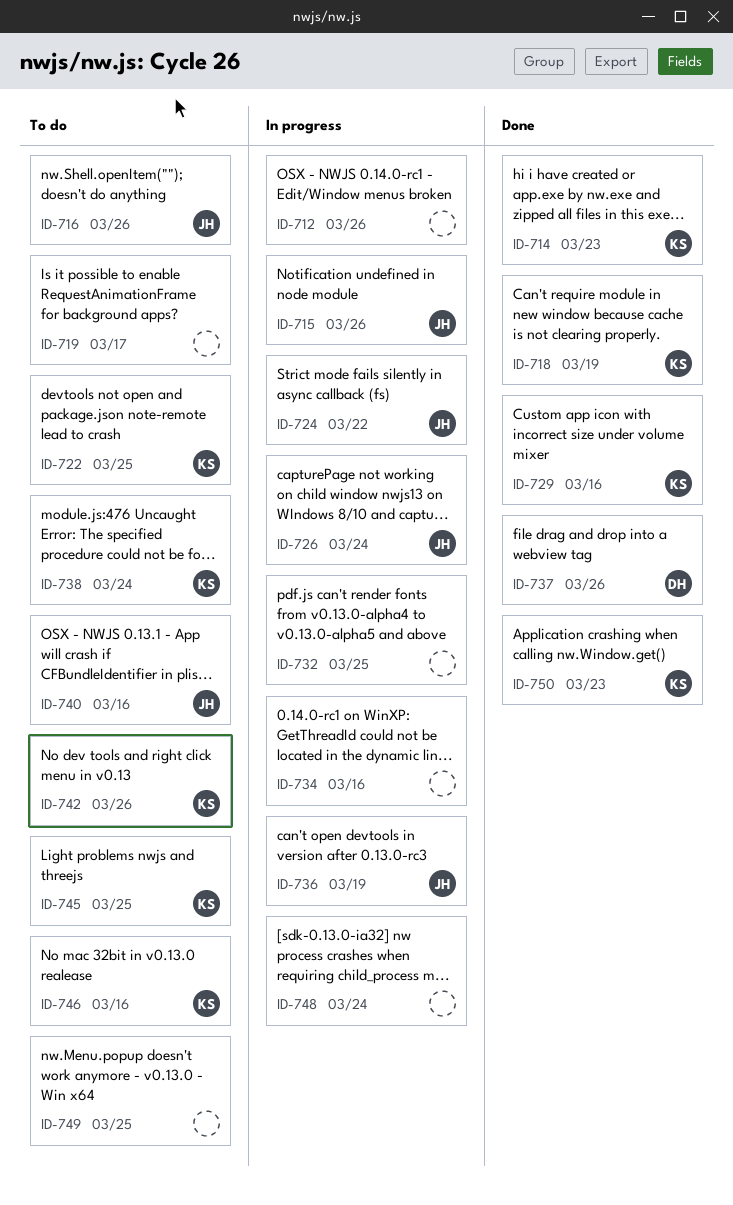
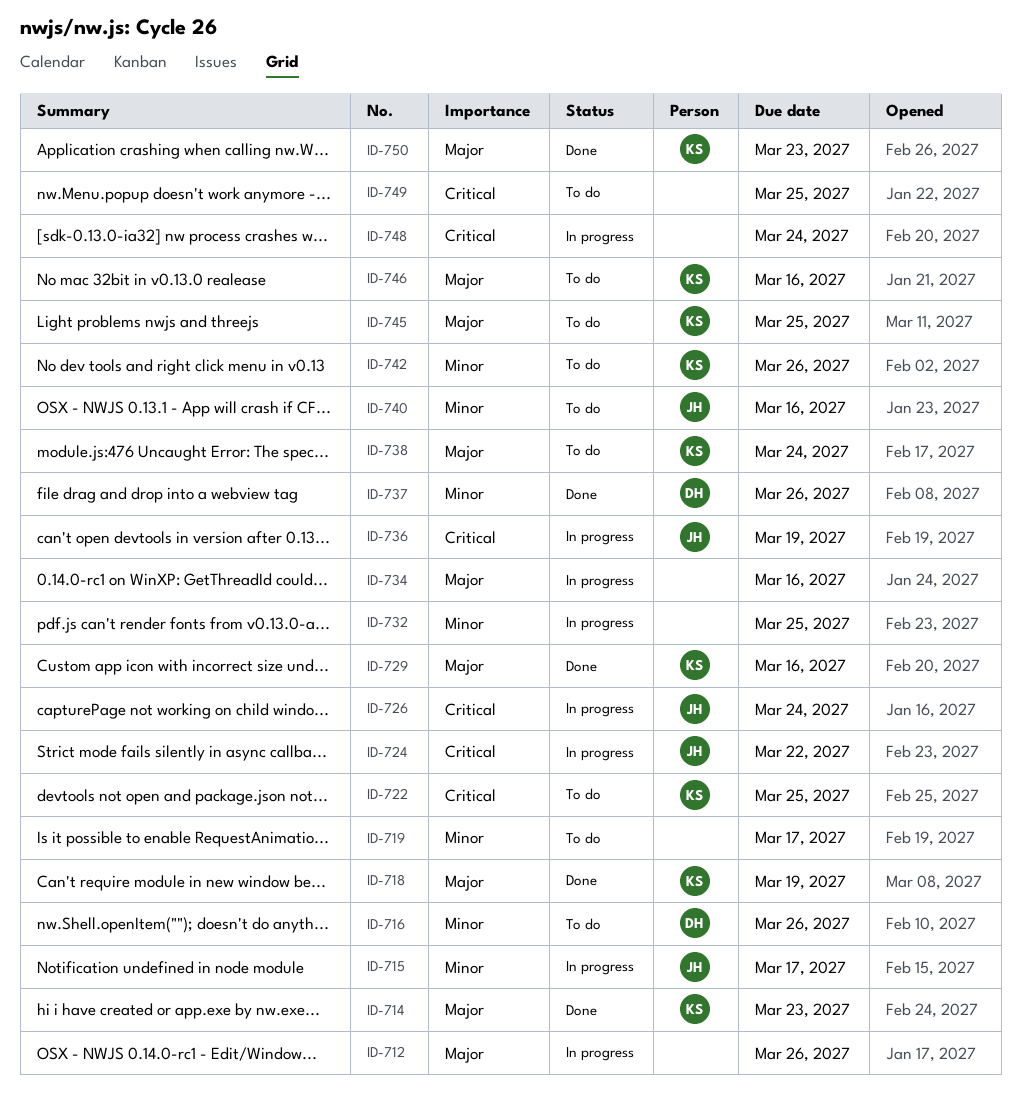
ID-715, due: Mar 26 -> Mar 17
ID-716, owner: JH -> DH

